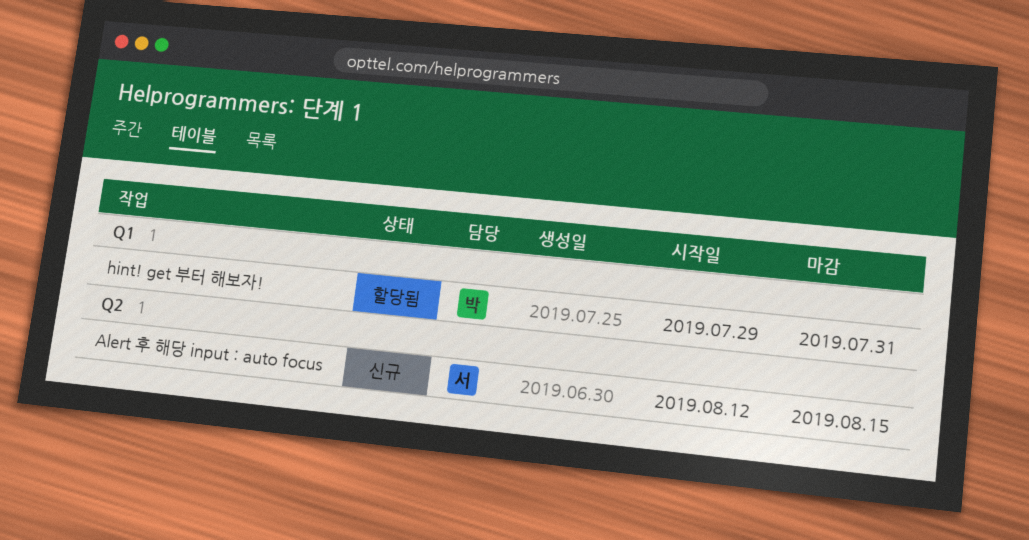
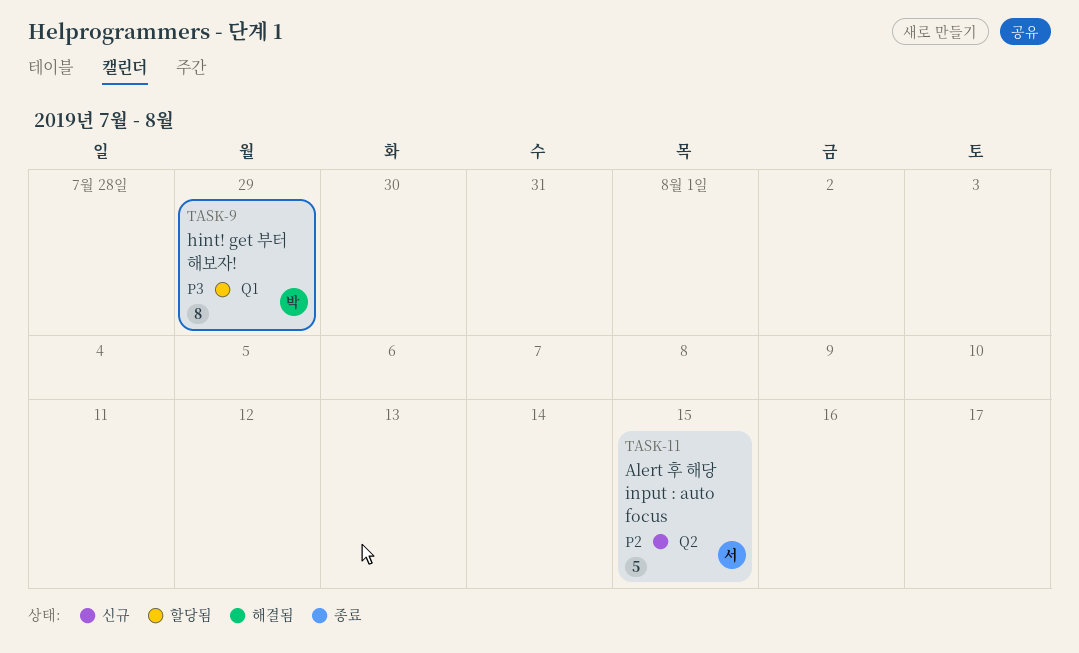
hint! get 부터 해보자!, due: Jul 31 -> Jul 29

